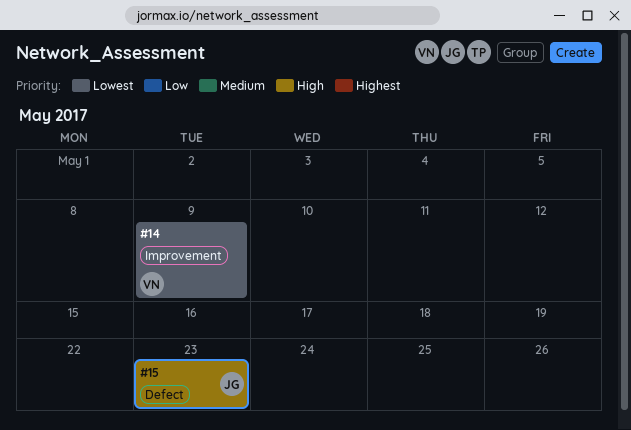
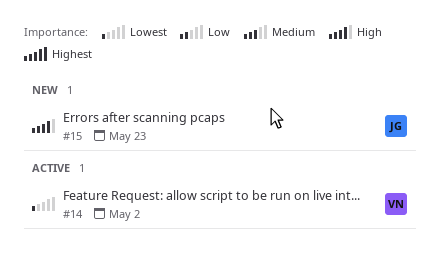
#14, due: May 9 -> May 2

